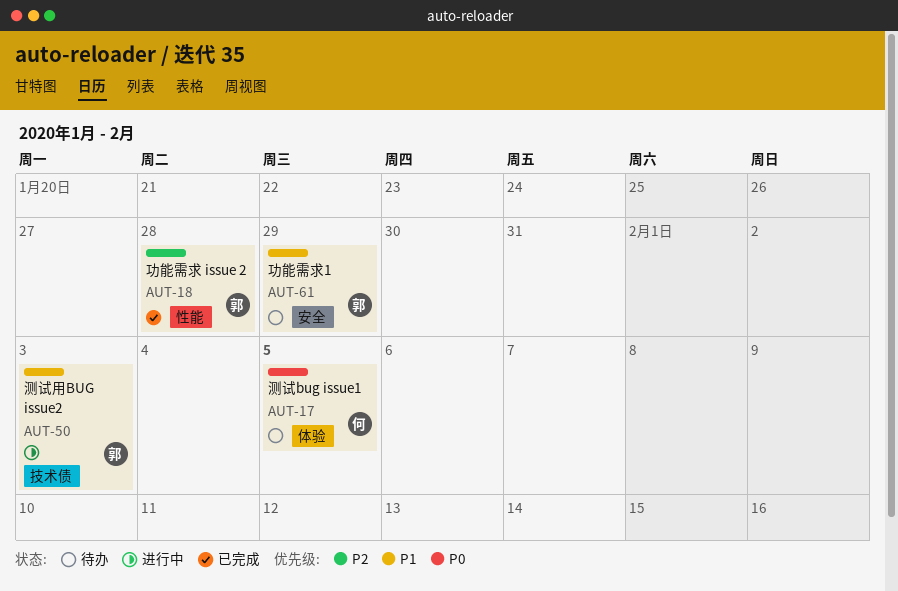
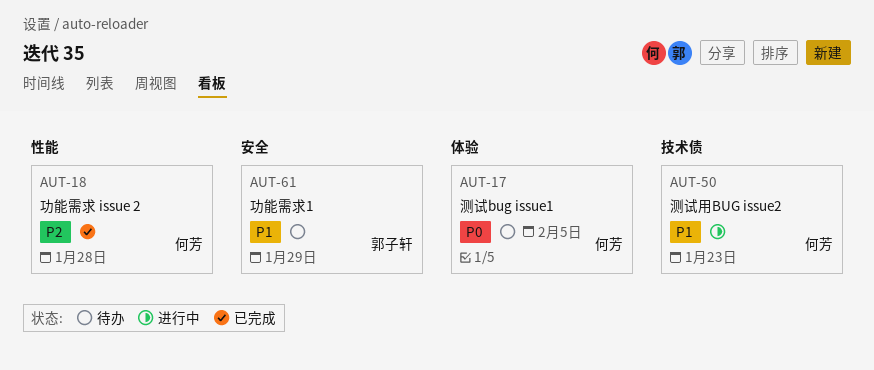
AUT-18, owner: 郭子轩 -> 何芳
AUT-50, owner: 郭子轩 -> 何芳
AUT-50, due: Feb 3 -> Jan 23

